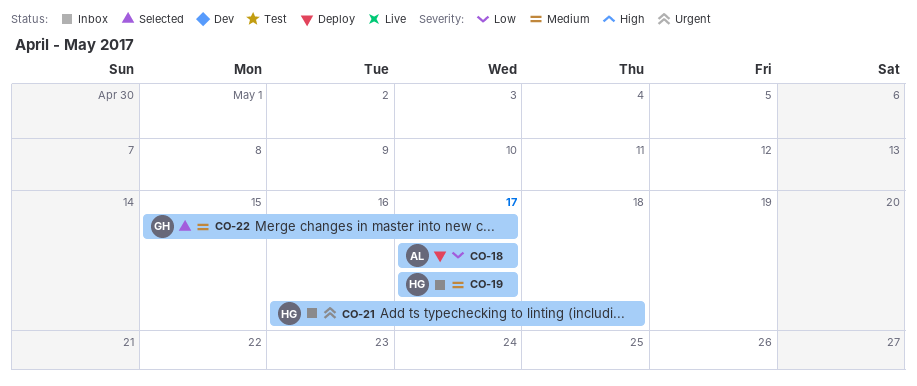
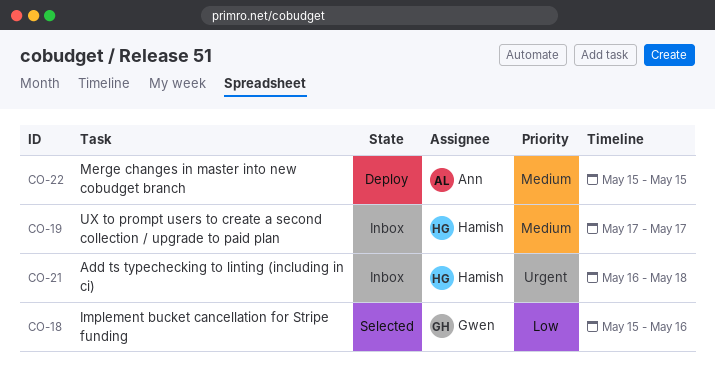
CO-18, status: Deploy -> Selected
CO-18, owner: Ann -> Gwen
CO-18, start: May 17 -> May 15
CO-18, due: May 17 -> May 16
CO-22, status: Selected -> Deploy
CO-22, owner: Gwen -> Ann
CO-22, due: May 17 -> May 15

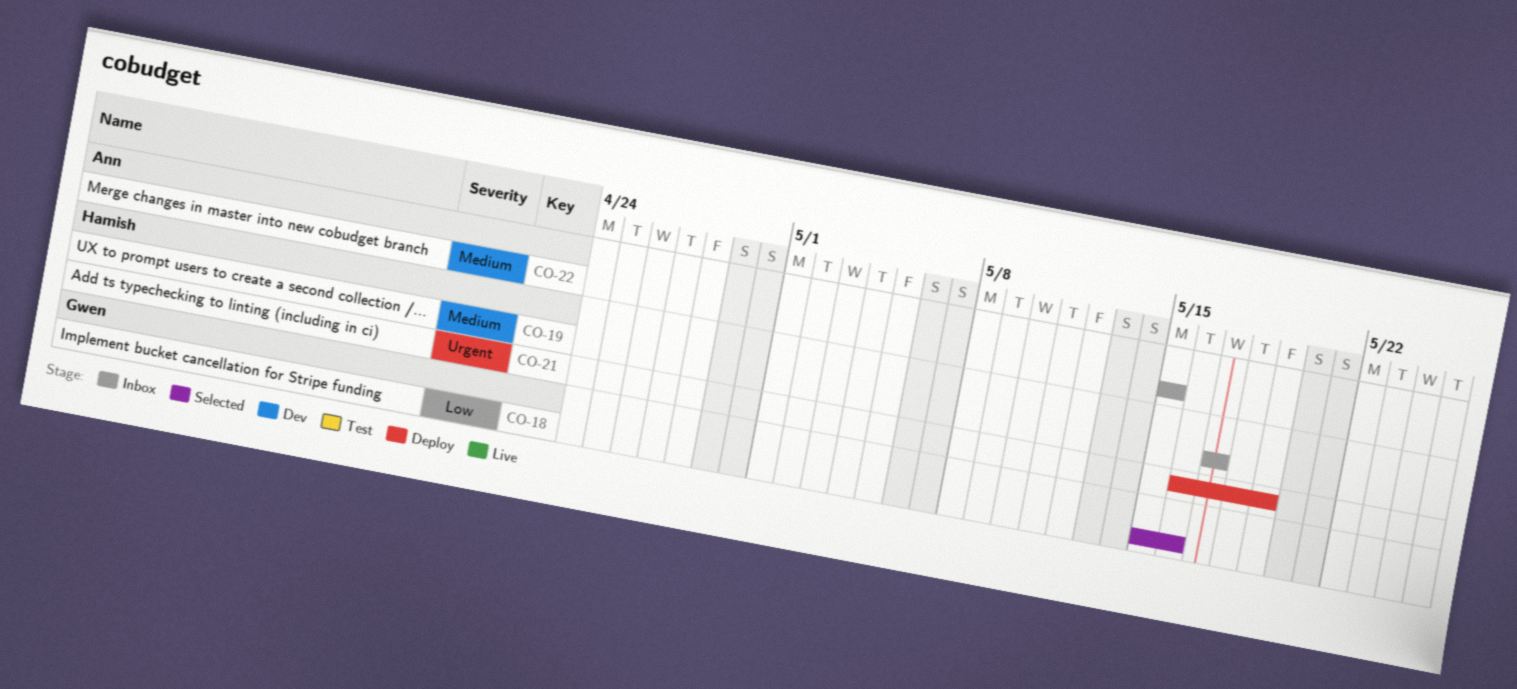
CO-21, status: Inbox -> Deploy
CO-21, due: May 18 -> May 19
CO-22, status: Deploy -> Inbox

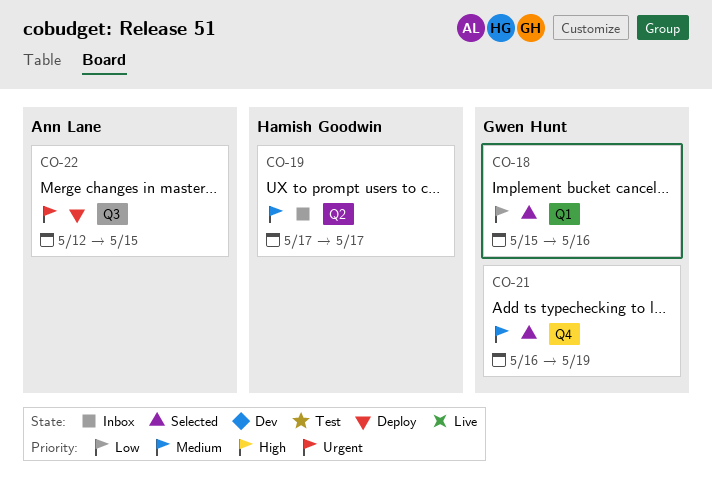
CO-21, status: Deploy -> Selected
CO-21, owner: Hamish Goodwin -> Gwen Hunt
CO-21, priority: Urgent -> Medium
CO-22, status: Inbox -> Deploy
CO-22, priority: Medium -> Urgent
CO-22, start: May 15 -> May 12

